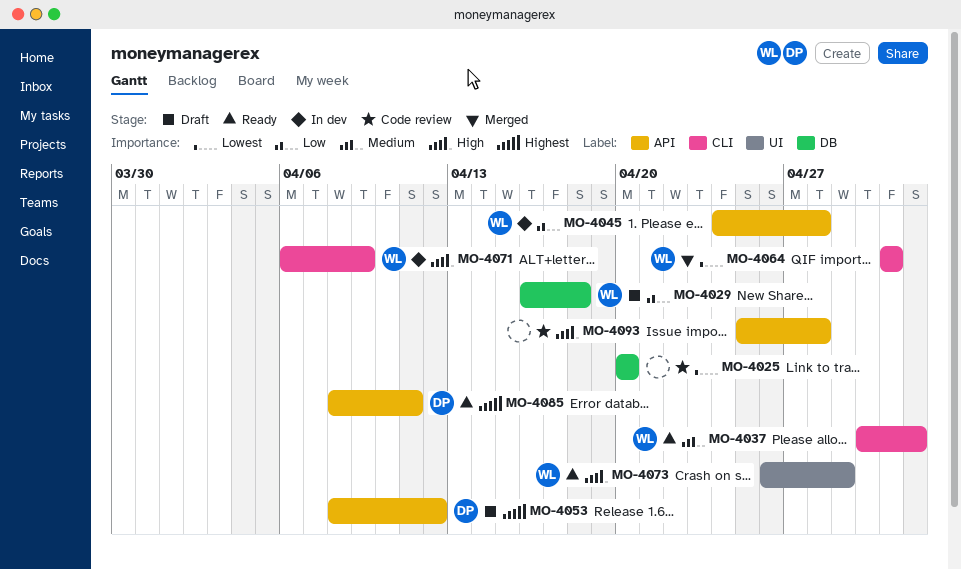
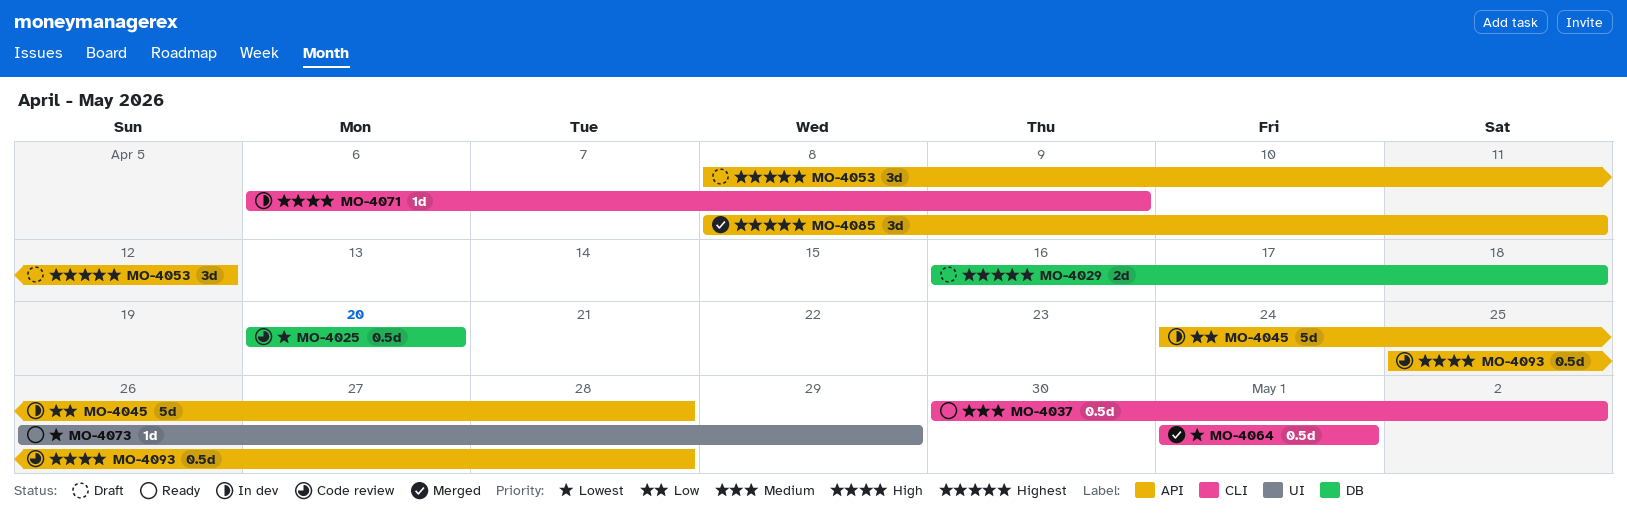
MO-4029, priority: Low -> Highest
MO-4073, priority: High -> Lowest
MO-4085, status: Ready -> Merged

